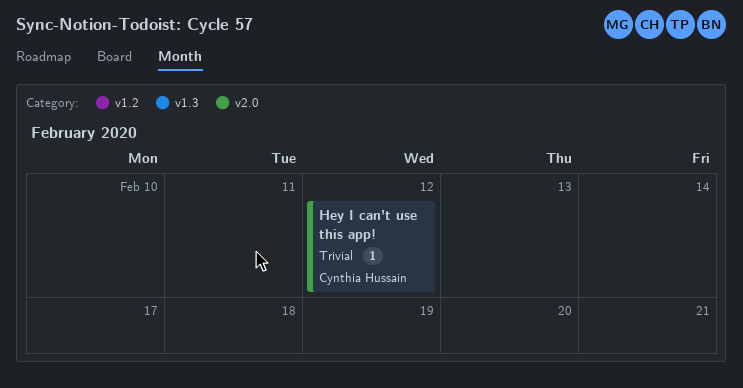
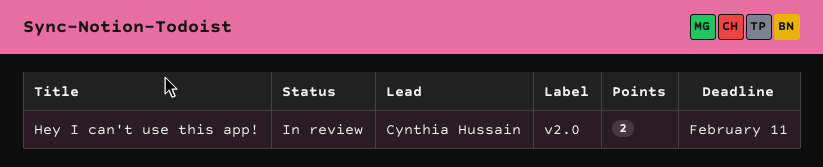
Hey I can't use this app!, estimate: 1 -> 2
Hey I can't use this app!, due: Feb 12 -> Feb 11

